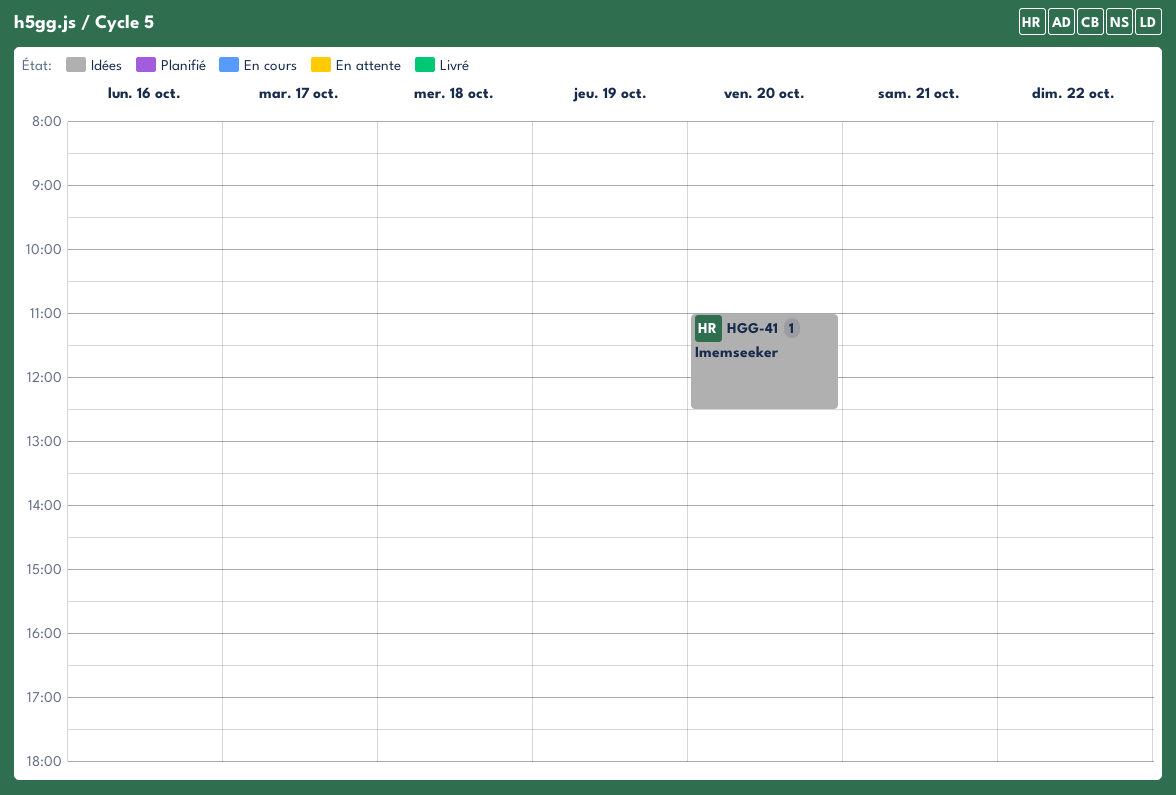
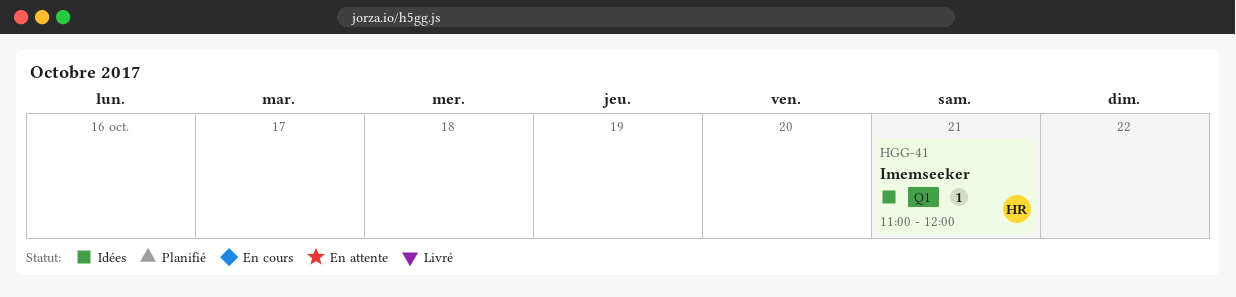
HGG-41, day: Oct 20 -> Oct 21
HGG-41, ends: 12:30 -> 12:00

